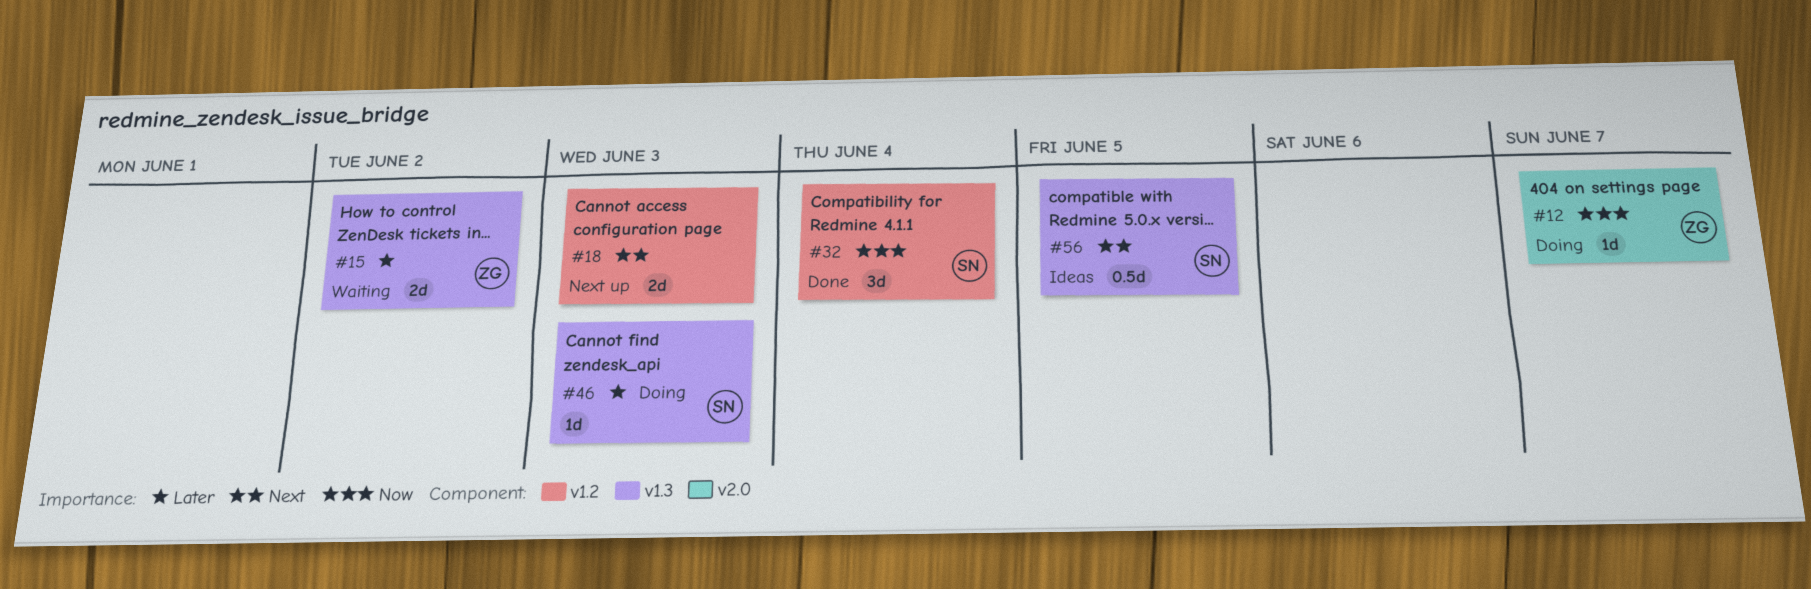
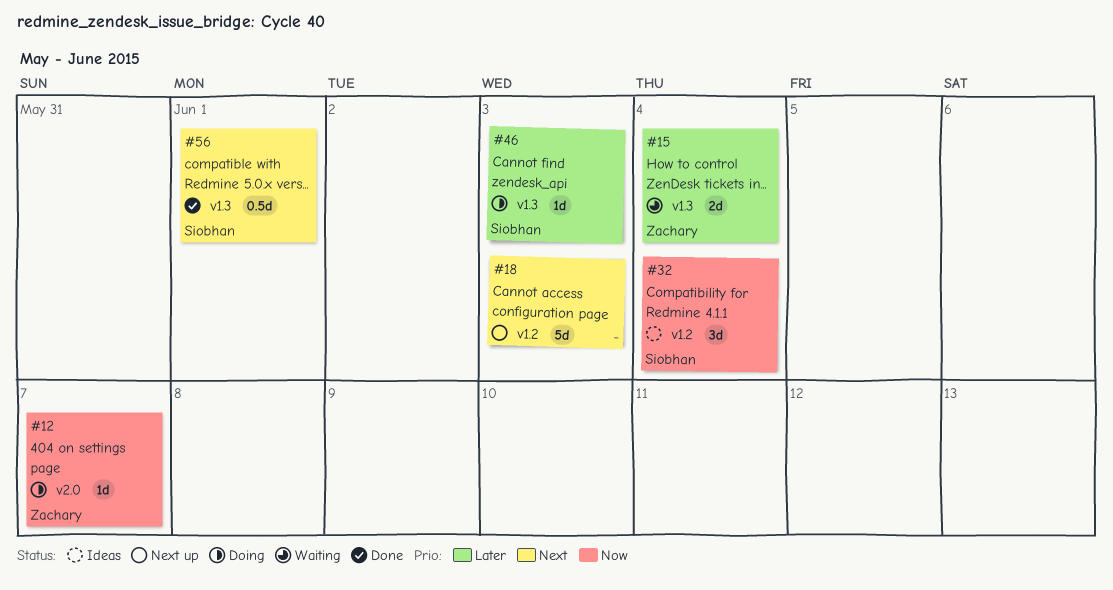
#15, due: Jun 2 -> Jun 4
#18, estimate: 2d -> 5d
#32, status: Done -> Ideas
#56, status: Ideas -> Done
#56, due: Jun 5 -> Jun 1

